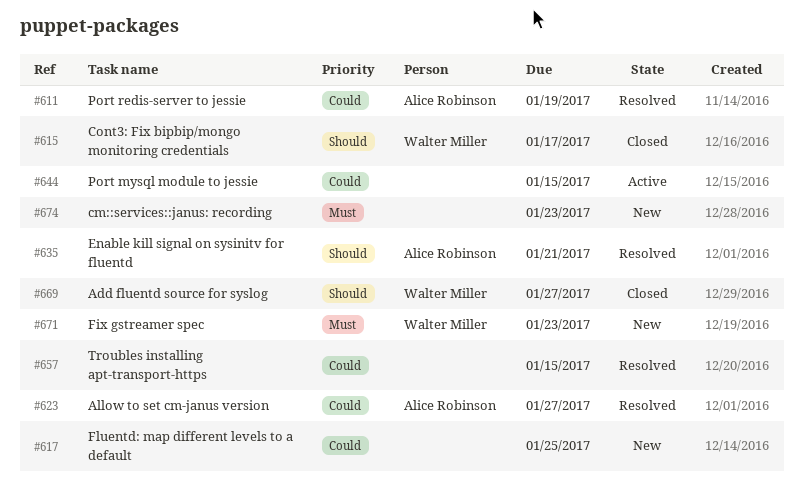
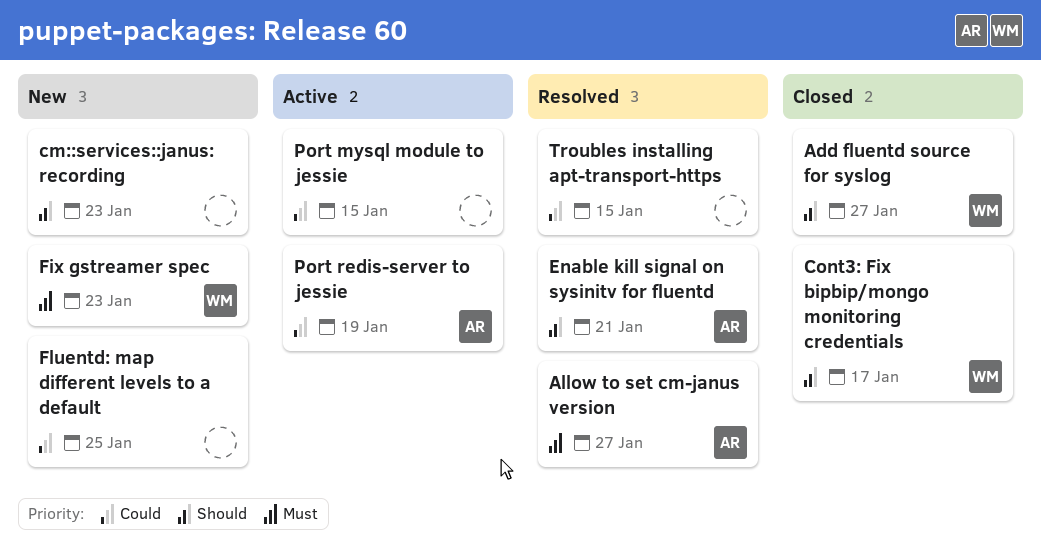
Allow to set cm-janus version, priority: Could -> Must
cm::services::janus: recording, priority: Must -> Should
Port redis-server to jessie, status: Resolved -> Active

